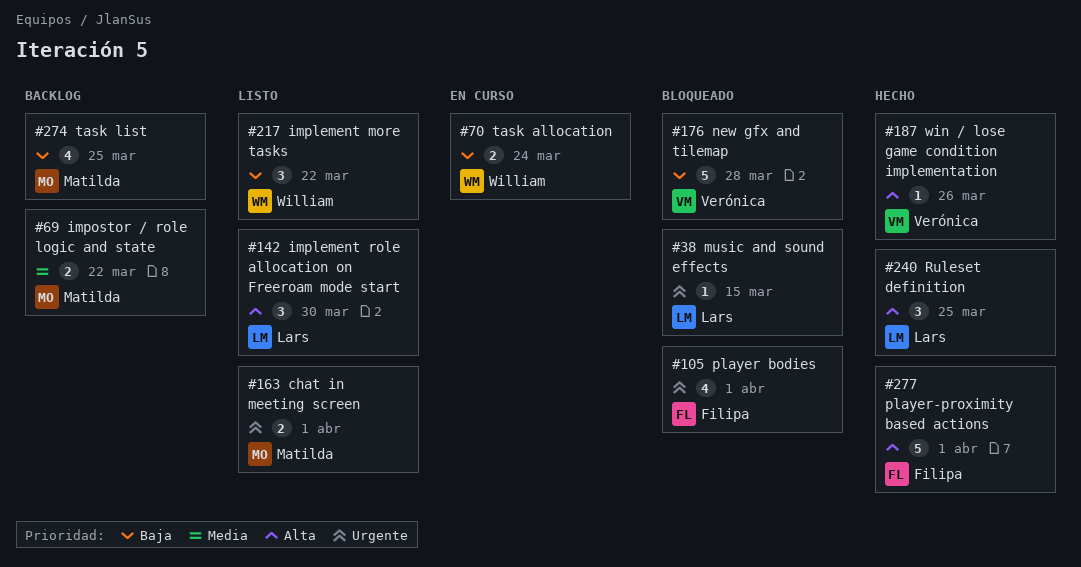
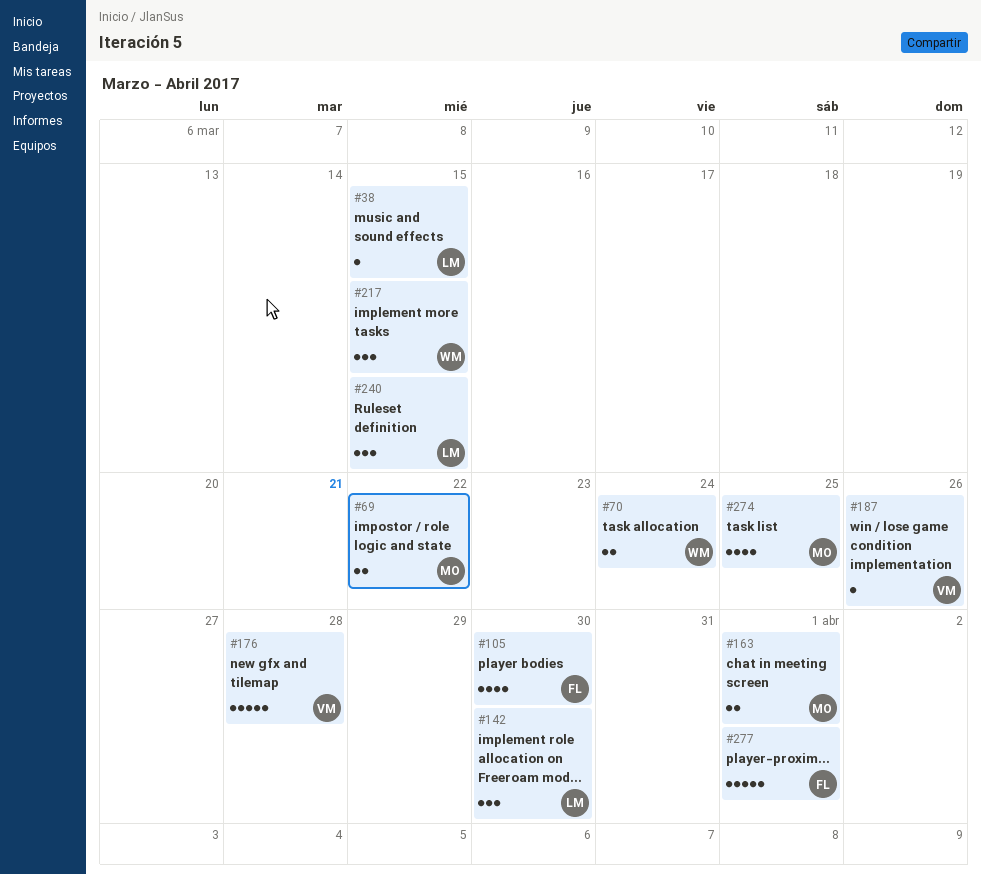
#105, due: Apr 1 -> Mar 30
#217, due: Mar 22 -> Mar 15
#240, due: Mar 25 -> Mar 15

